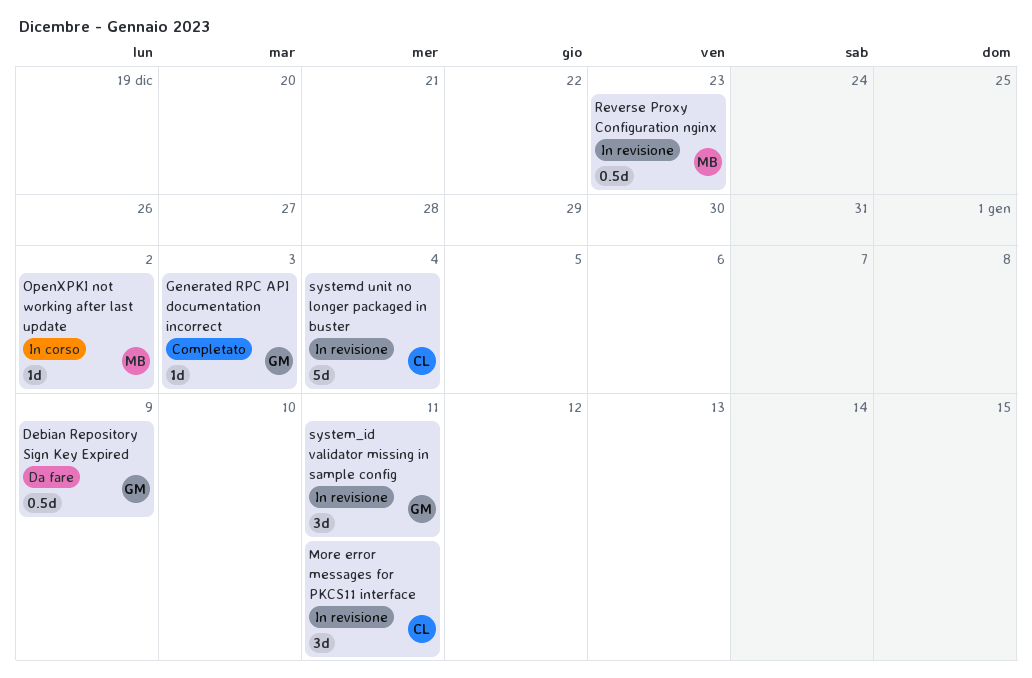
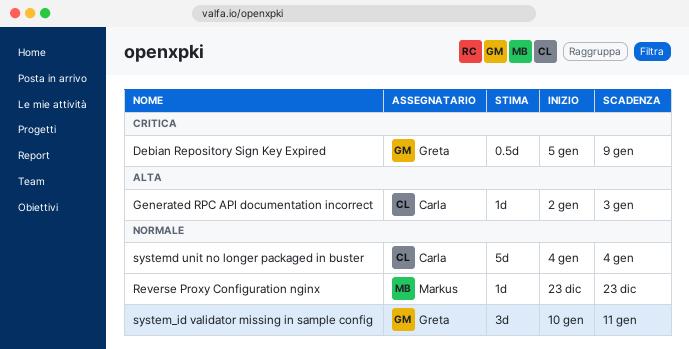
Generated RPC API documentation incorrect, owner: Greta -> Carla
More error messages for PKCS11 interface: present -> none
OpenXPKI not working after last update: present -> none
Reverse Proxy Configuration nginx, estimate: 0.5d -> 1d

